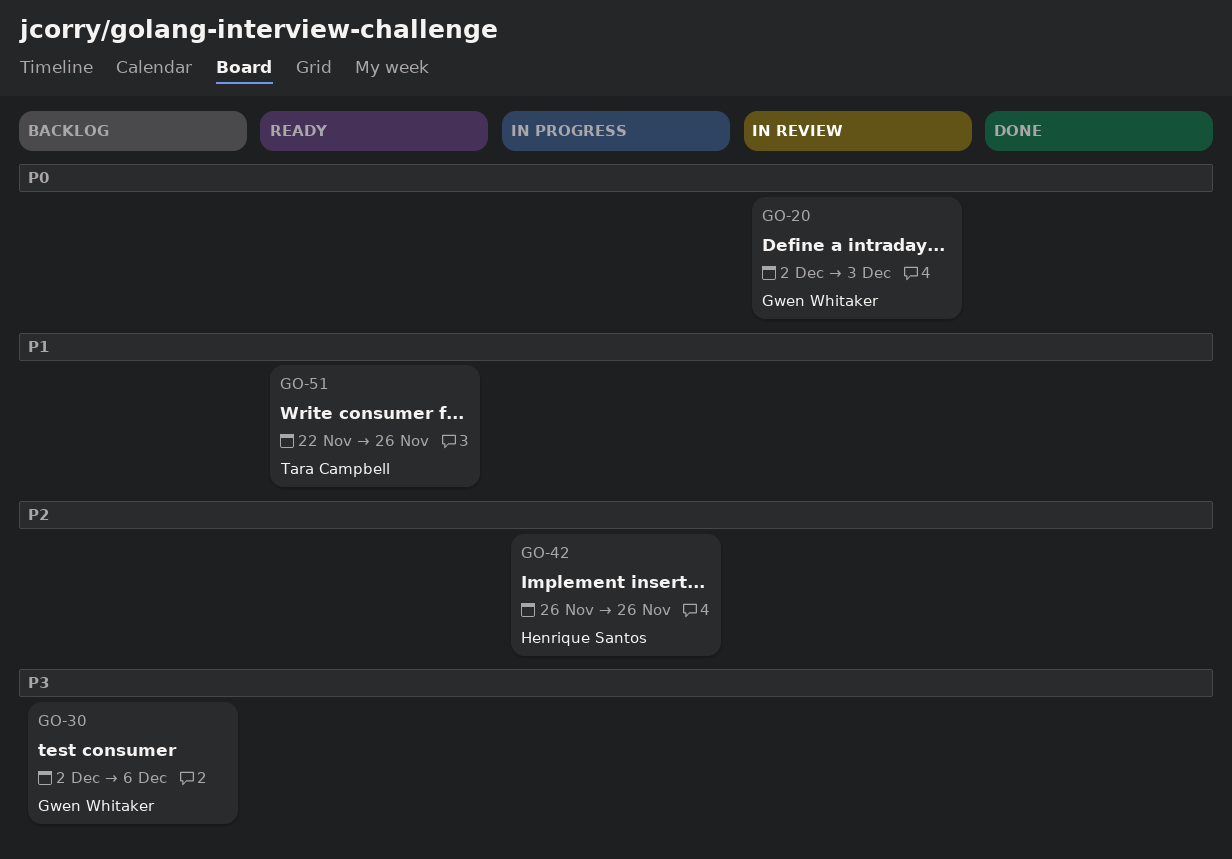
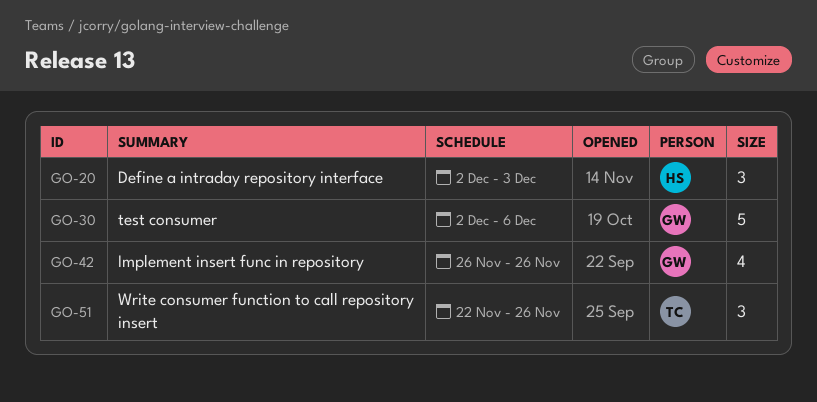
GO-20, owner: Gwen Whitaker -> Henrique Santos
GO-42, owner: Henrique Santos -> Gwen Whitaker

